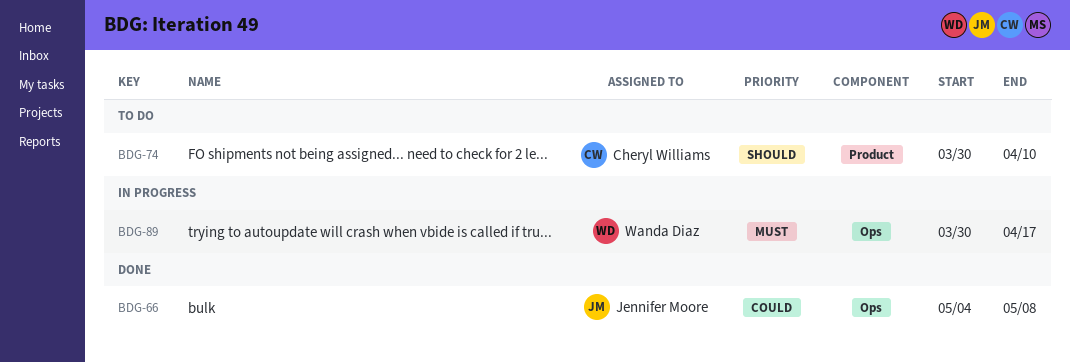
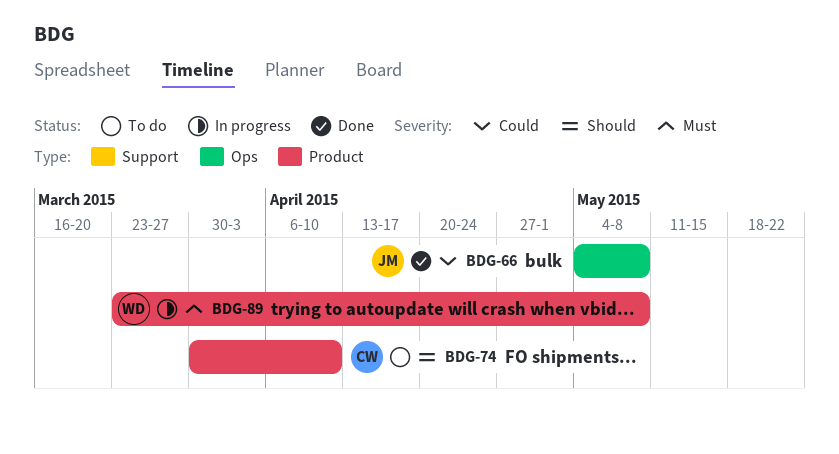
BDG-89, label: Ops -> Product
BDG-89, start: Mar 30 -> Mar 23
BDG-89, due: Apr 17 -> May 8

